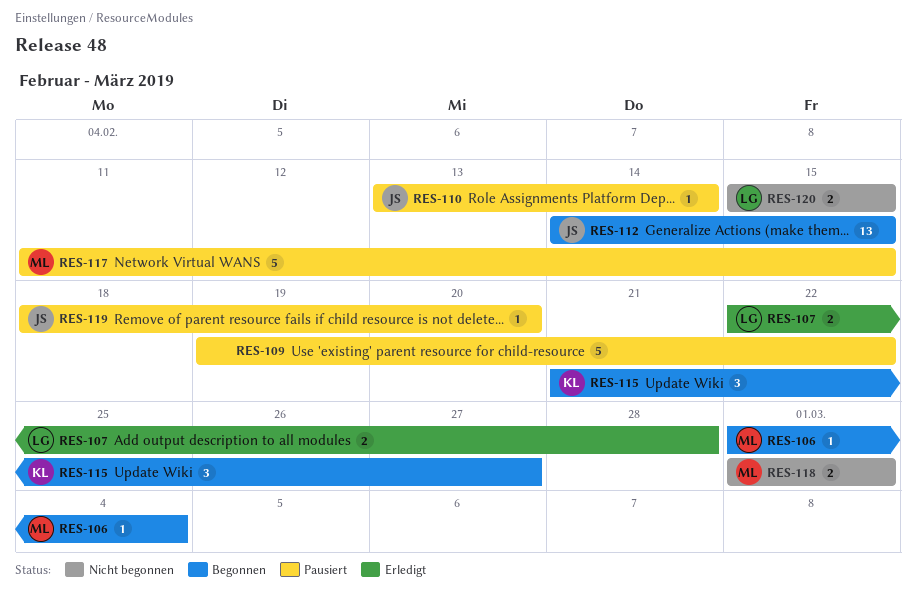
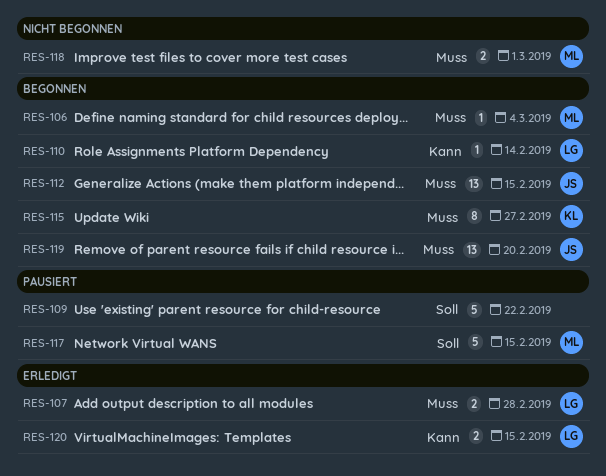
RES-110, status: Pausiert -> Begonnen
RES-110, owner: JS -> LG
RES-115, estimate: 3 -> 8
RES-119, status: Pausiert -> Begonnen
RES-119, estimate: 1 -> 13
RES-120, status: Nicht begonnen -> Erledigt

